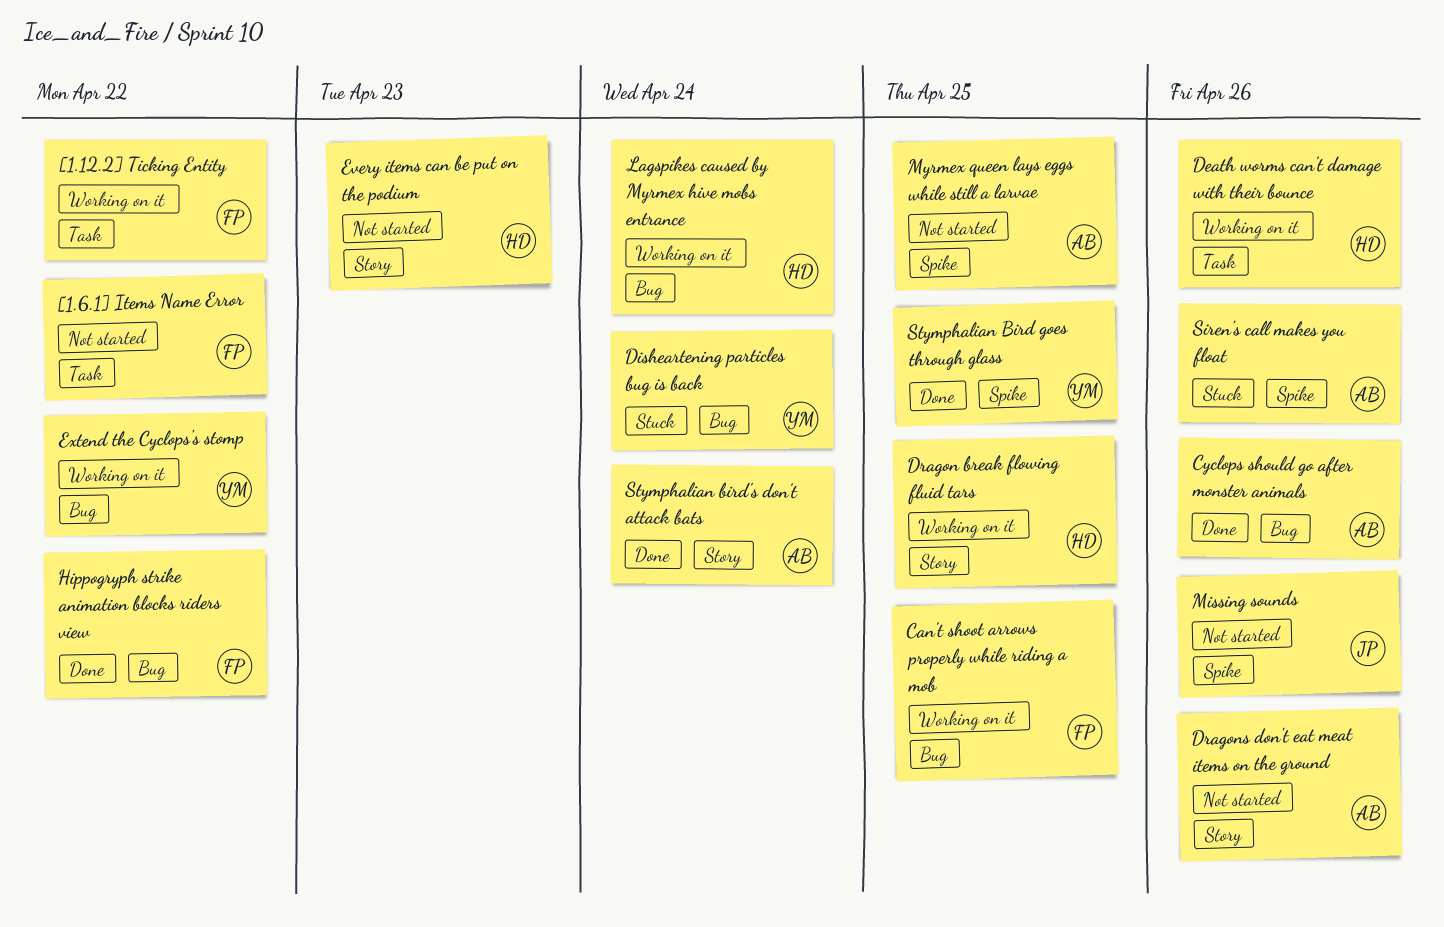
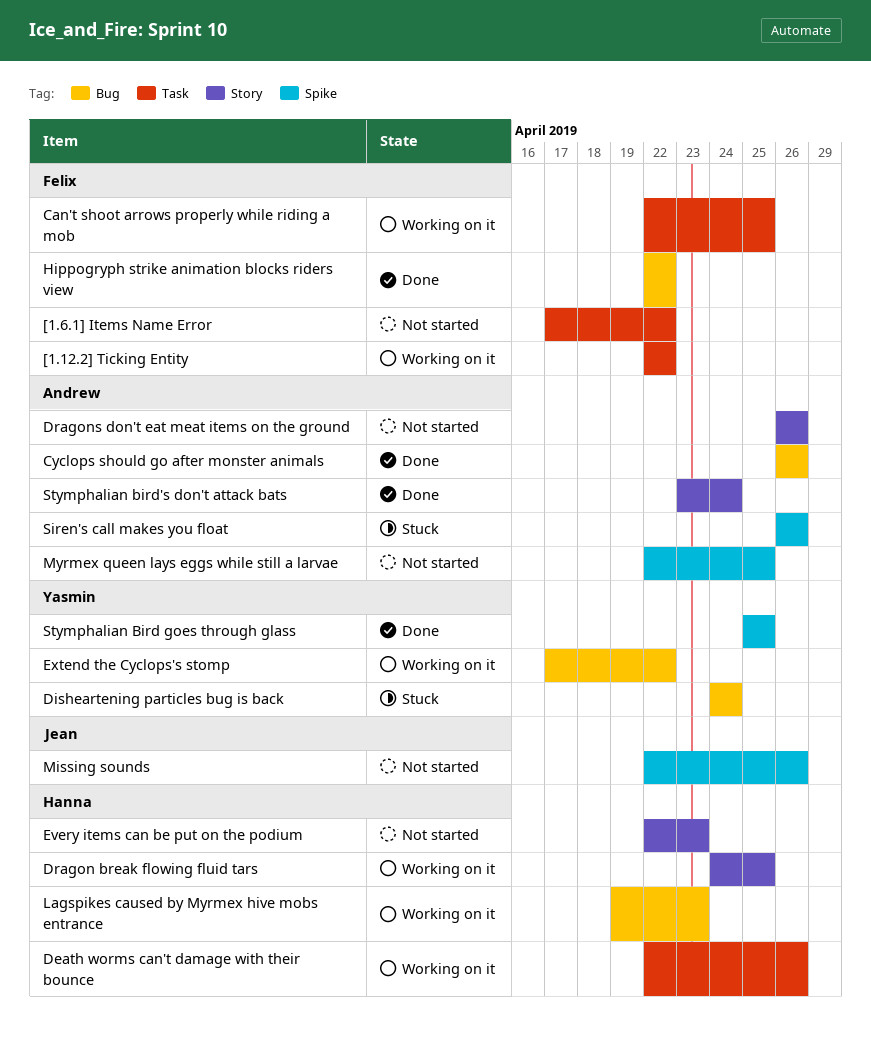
Can't shoot arrows properly while riding a mob, label: Bug -> Task
Lagspikes caused by Myrmex hive mobs entrance, due: Apr 24 -> Apr 23

